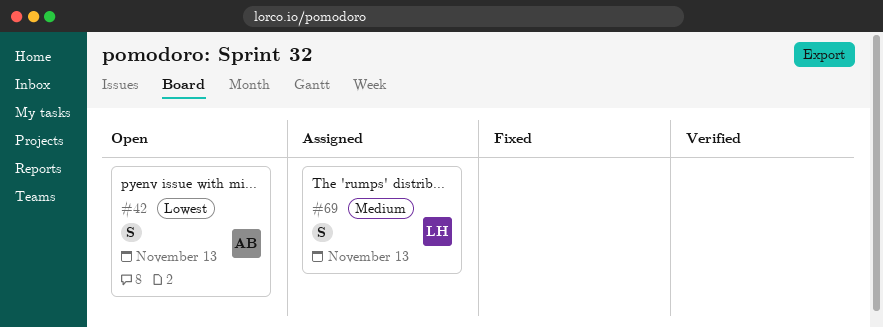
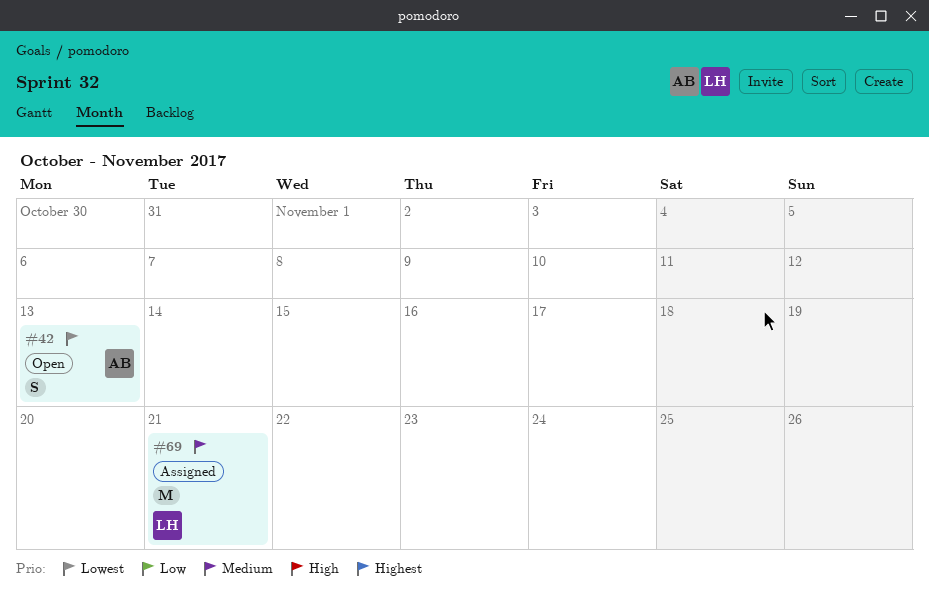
#69, estimate: S -> M
#69, due: Nov 13 -> Nov 21

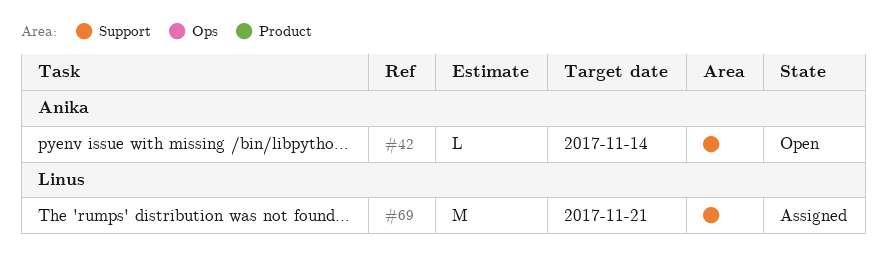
#42, estimate: S -> L
#42, due: Nov 13 -> Nov 14

